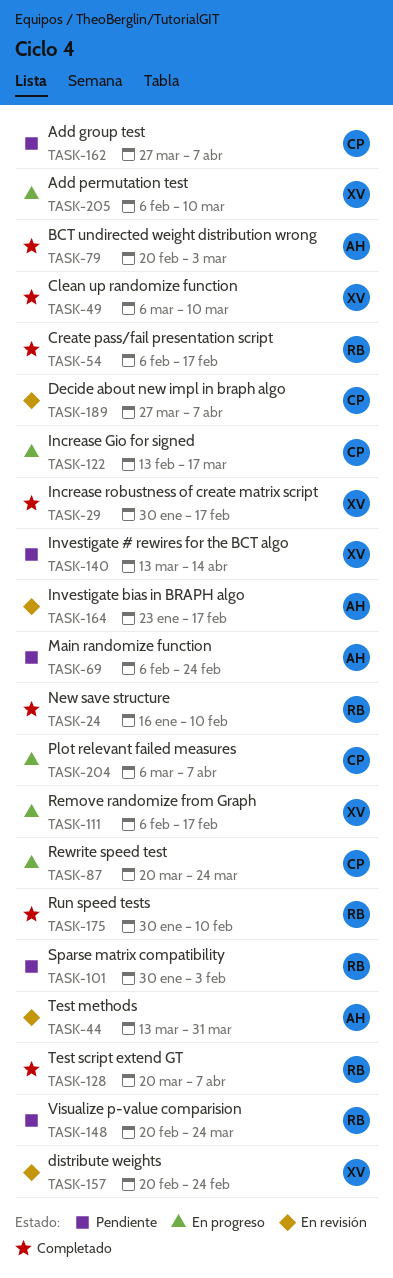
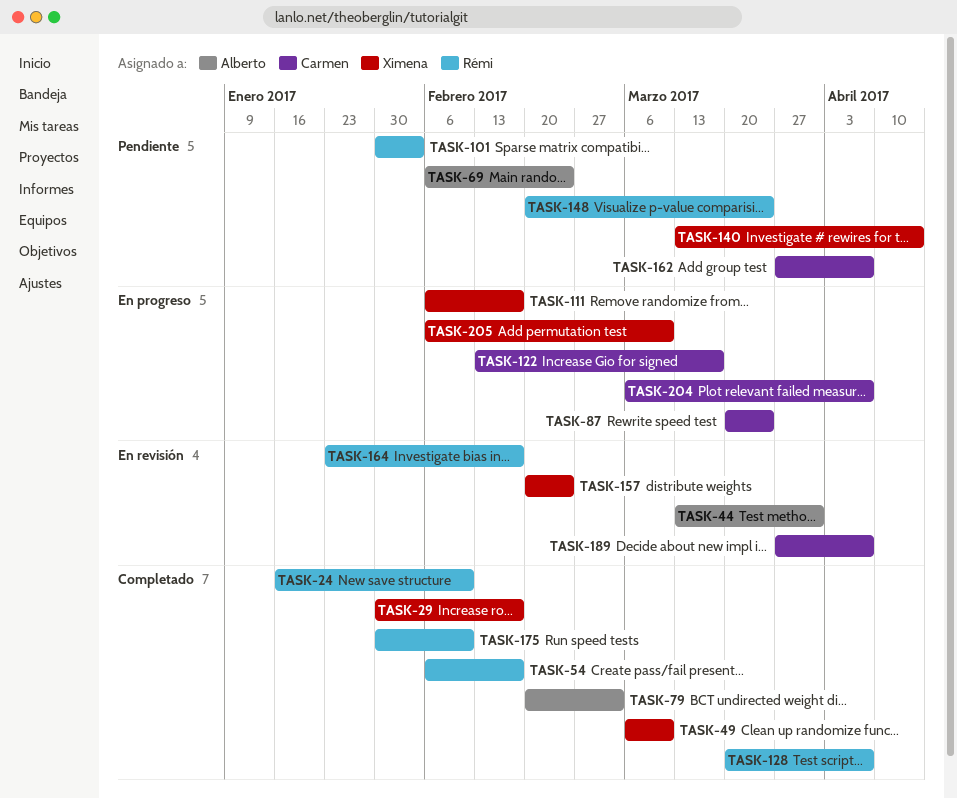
TASK-164, owner: Alberto -> Rémi

